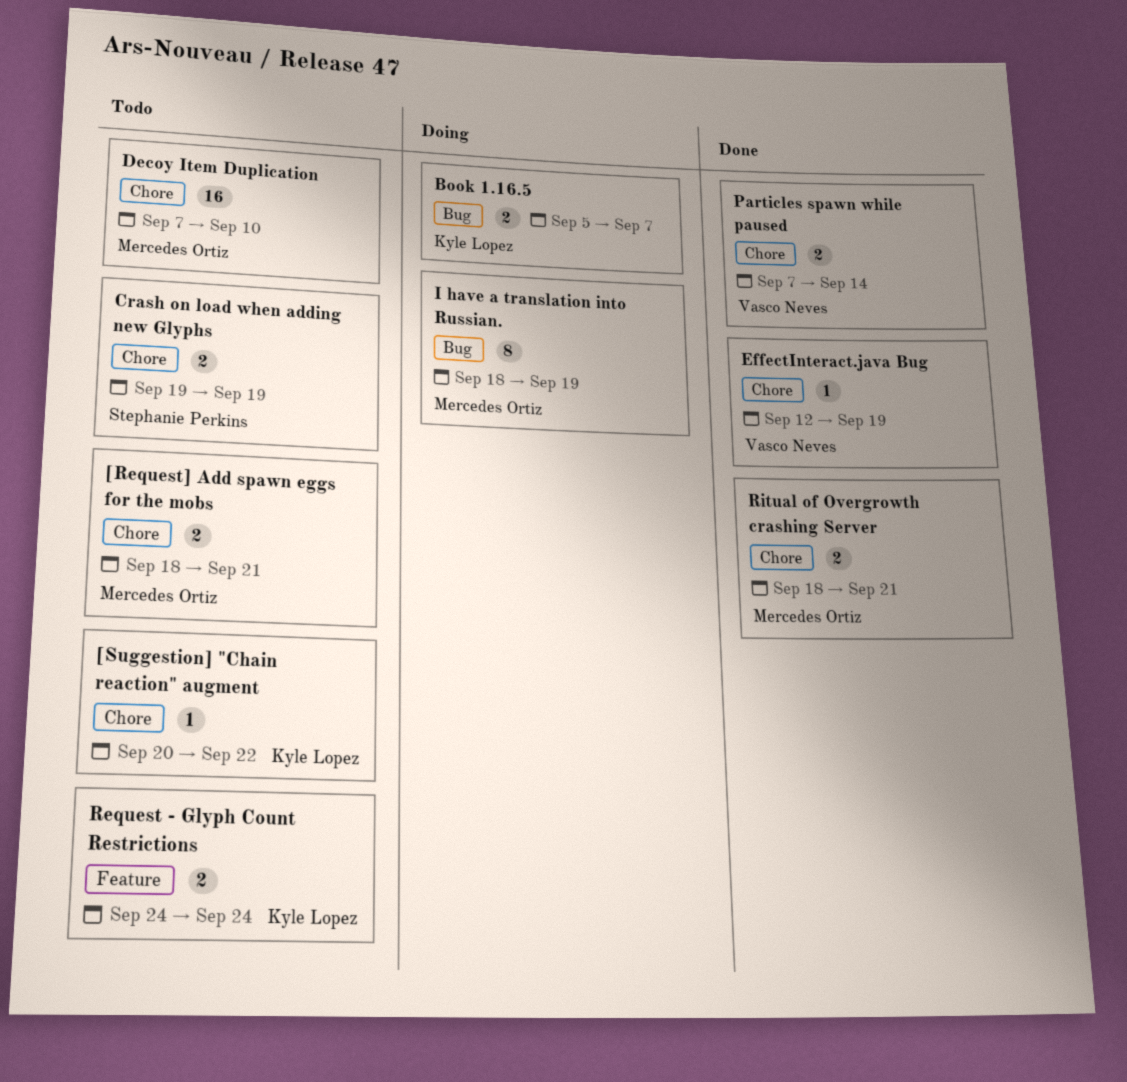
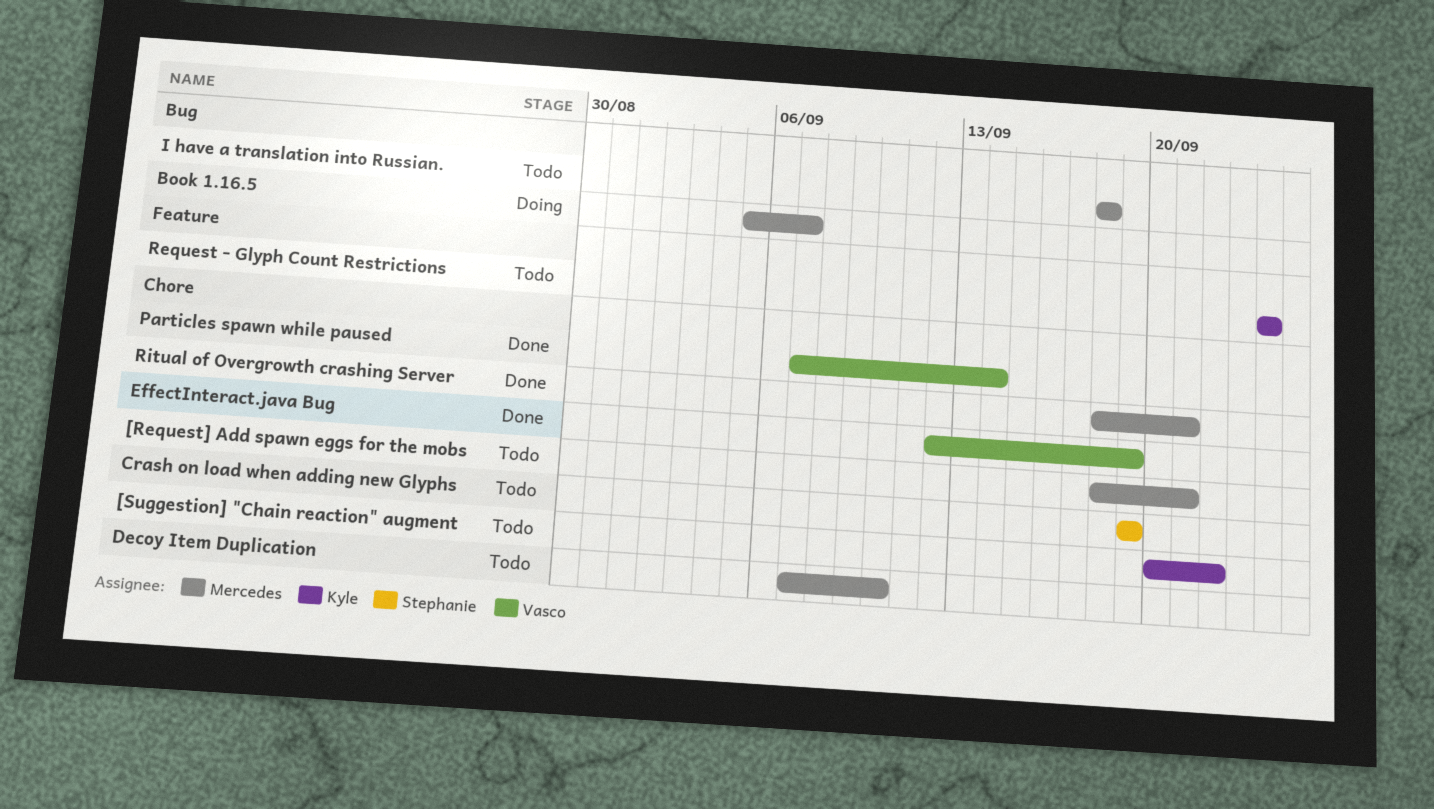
Book 1.16.5, owner: Kyle Lopez -> Mercedes Ortiz
I have a translation into Russian., status: Doing -> Todo
I have a translation into Russian., due: Sep 19 -> Sep 18

